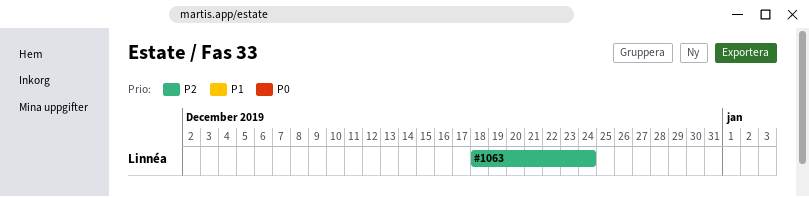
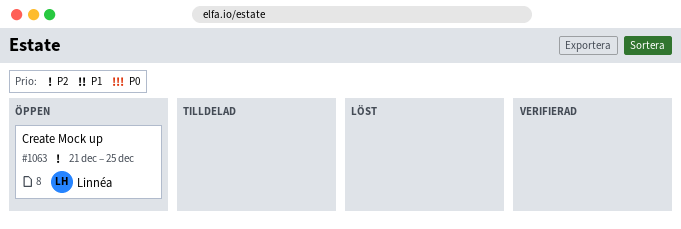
#1063, start: Dec 18 -> Dec 21
#1063, due: Dec 24 -> Dec 25

